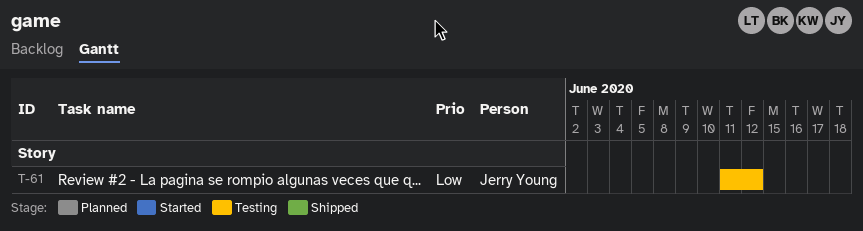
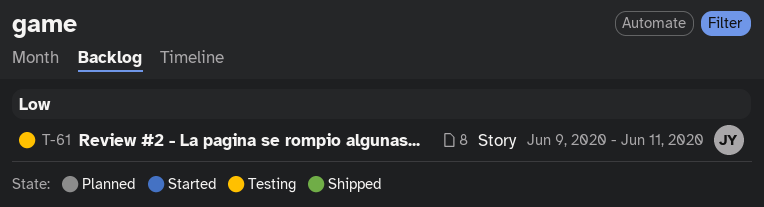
T-61, start: Jun 11 -> Jun 9
T-61, due: Jun 12 -> Jun 11

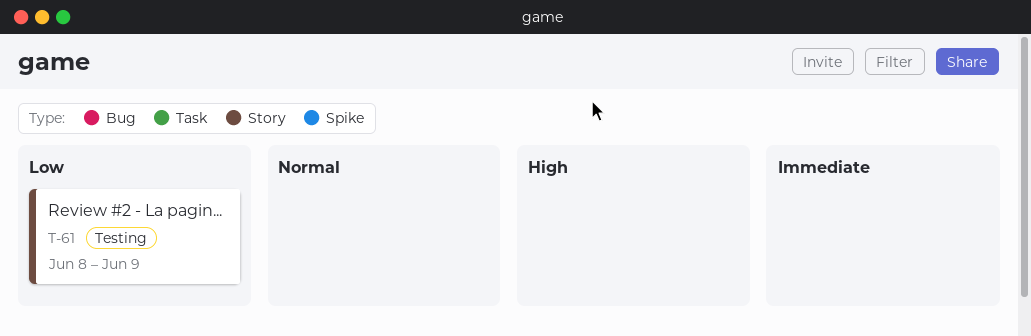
T-61, start: Jun 9 -> Jun 8
T-61, due: Jun 11 -> Jun 9

